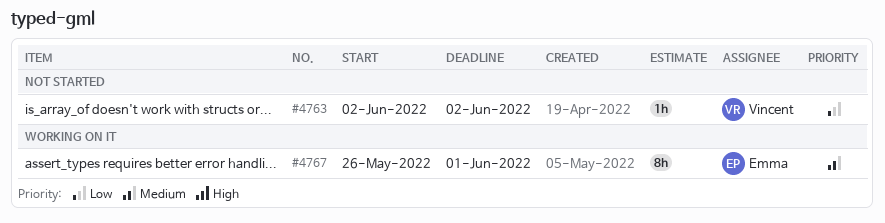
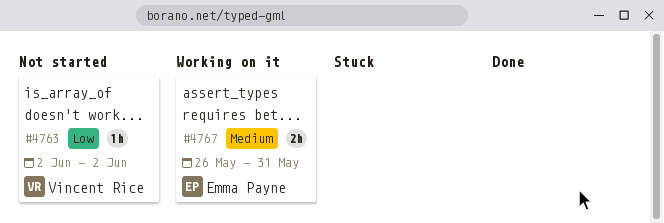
#4767, estimate: 8h -> 2h
#4767, due: Jun 1 -> May 31

